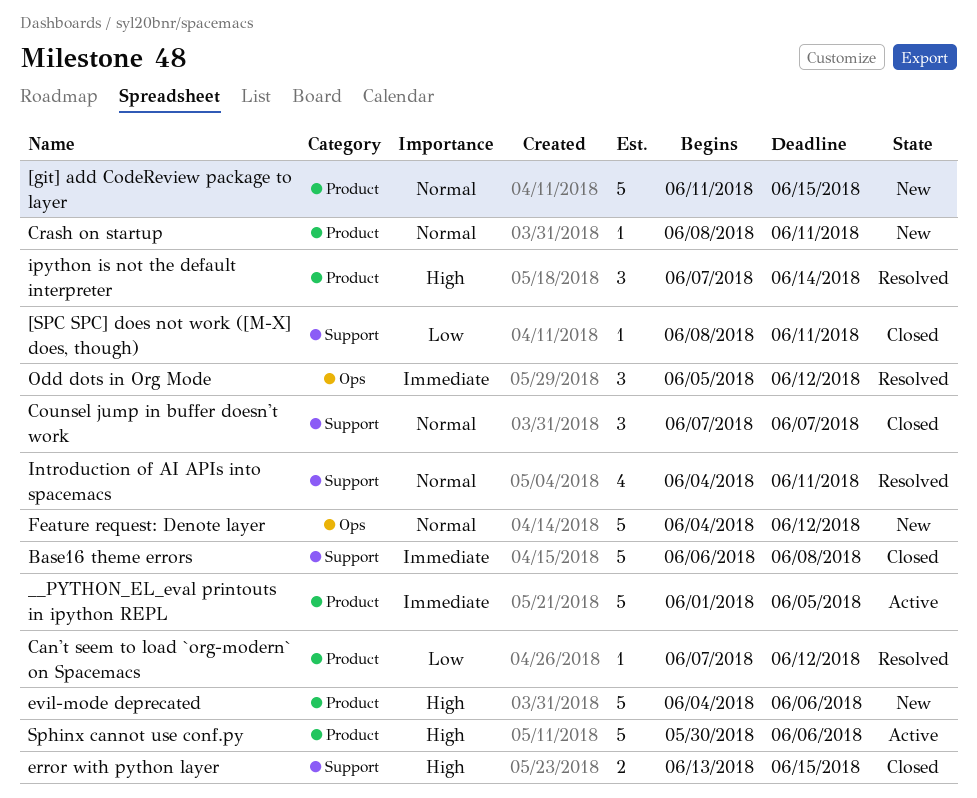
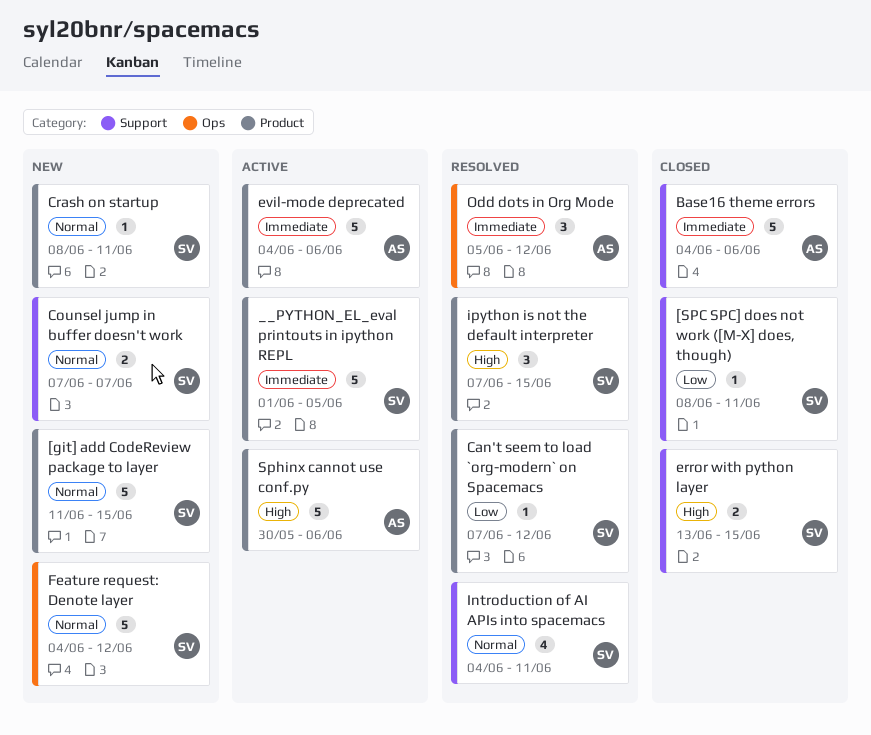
Base16 theme errors, start: Jun 6 -> Jun 4
Base16 theme errors, due: Jun 8 -> Jun 6
Counsel jump in buffer doesn't work, status: Closed -> New
Counsel jump in buffer doesn't work, estimate: 3 -> 2
evil-mode deprecated, status: New -> Active
evil-mode deprecated, priority: High -> Immediate
ipython is not the default interpreter, due: Jun 14 -> Jun 15

